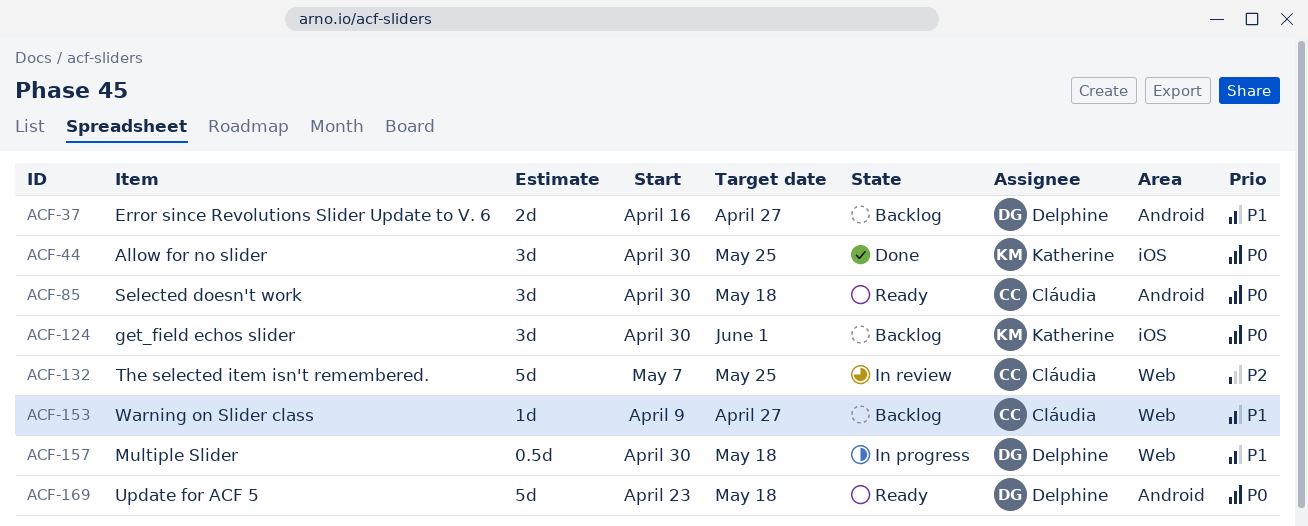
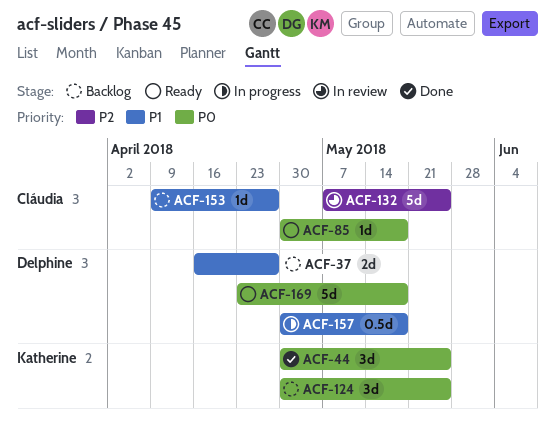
ACF-85, estimate: 3d -> 1d
ACF-124, due: Jun 1 -> May 25

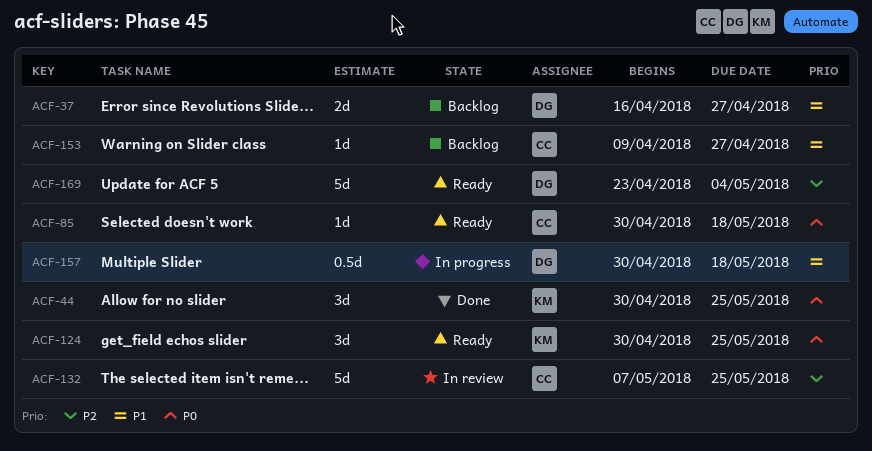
ACF-124, status: Backlog -> Ready
ACF-169, priority: P0 -> P2
ACF-169, due: May 18 -> May 4

